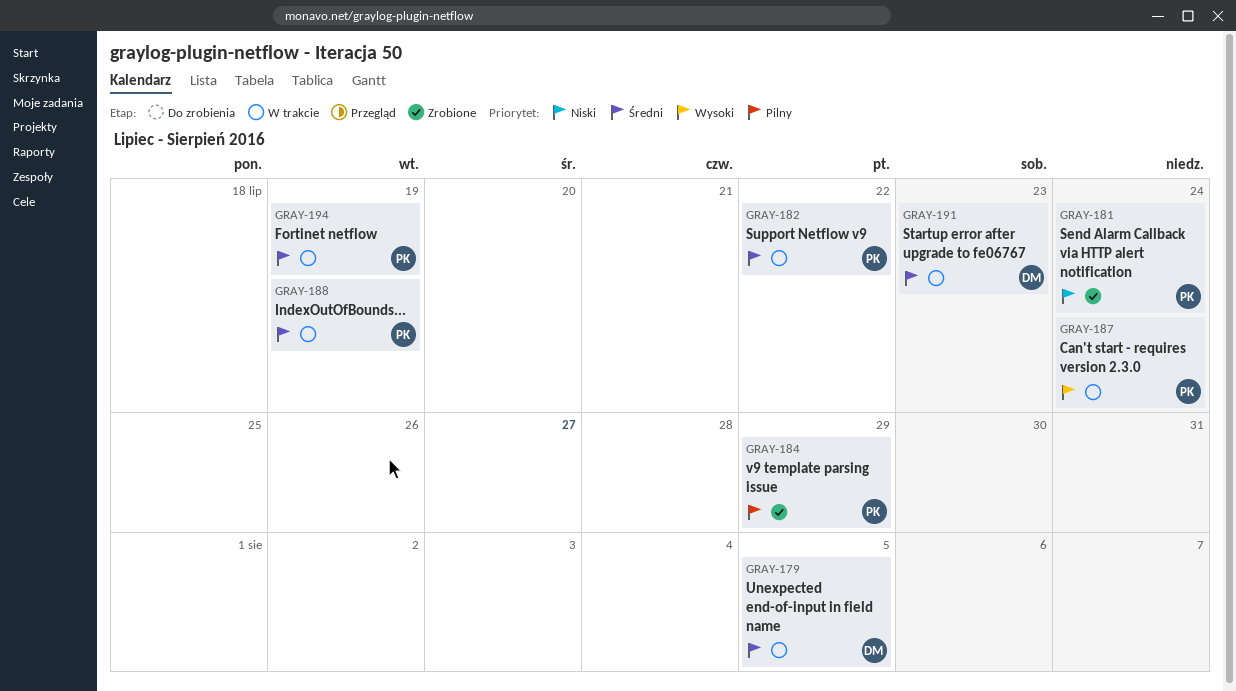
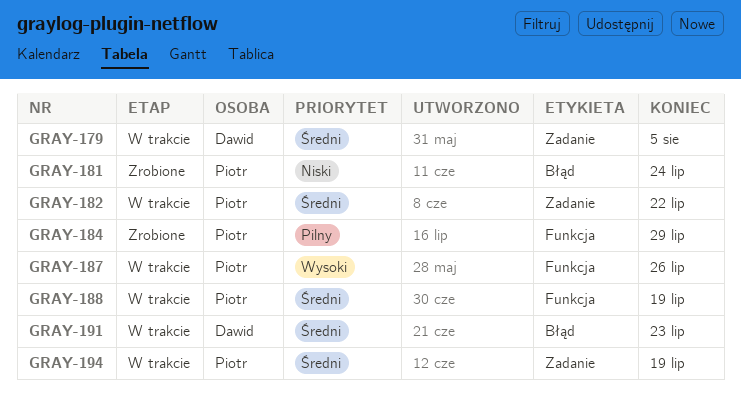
GRAY-187, due: Jul 24 -> Jul 26

